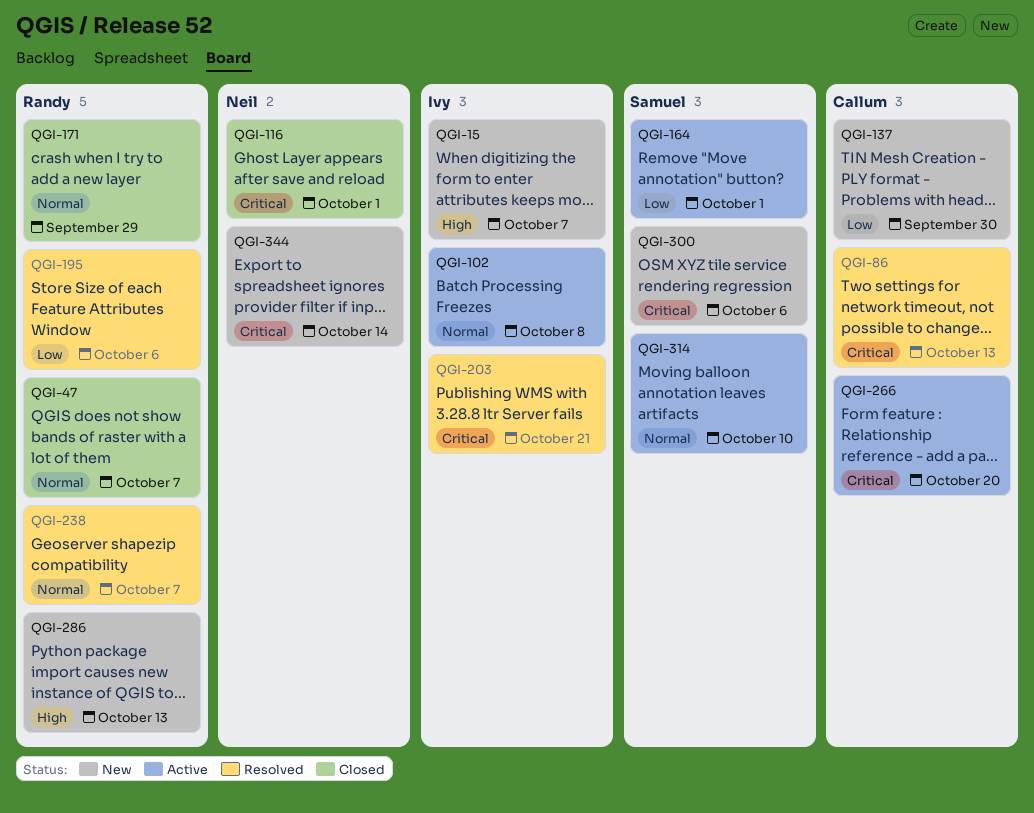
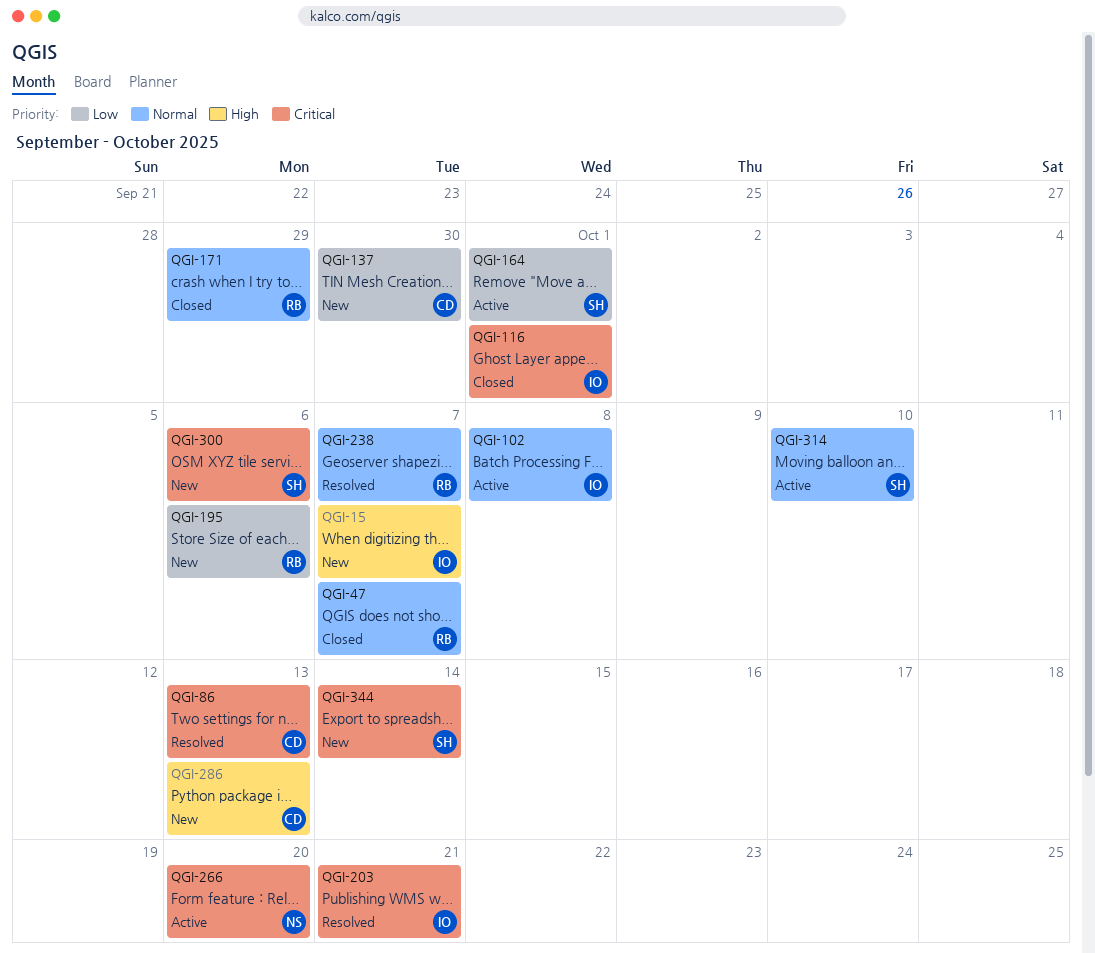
QGI-116, owner: Neil -> Ivy
QGI-195, status: Resolved -> New
QGI-266, owner: Callum -> Neil
QGI-286, owner: Randy -> Callum
QGI-344, owner: Neil -> Samuel

